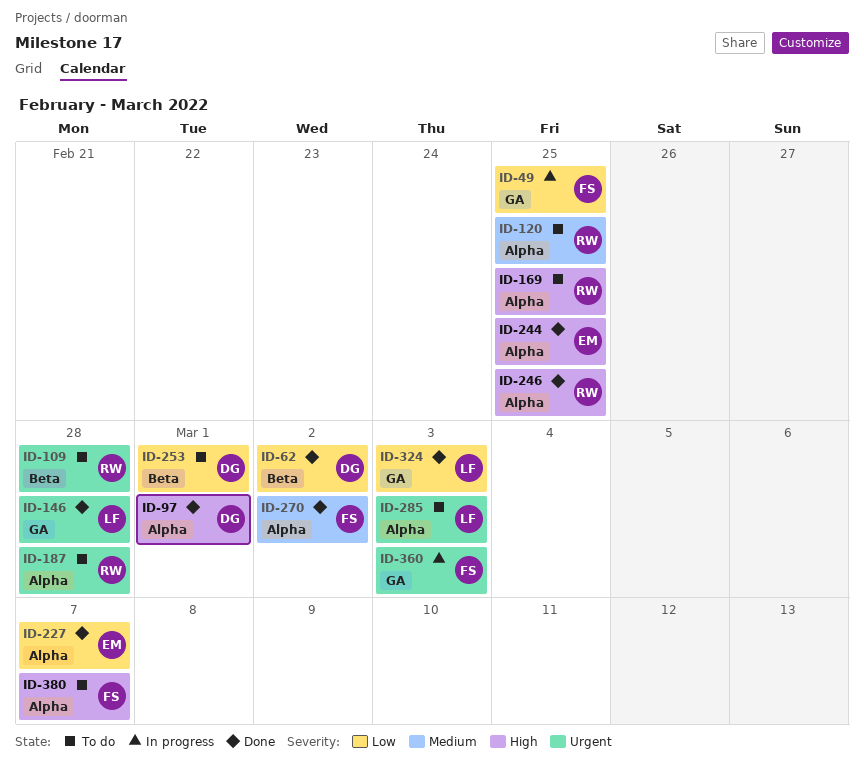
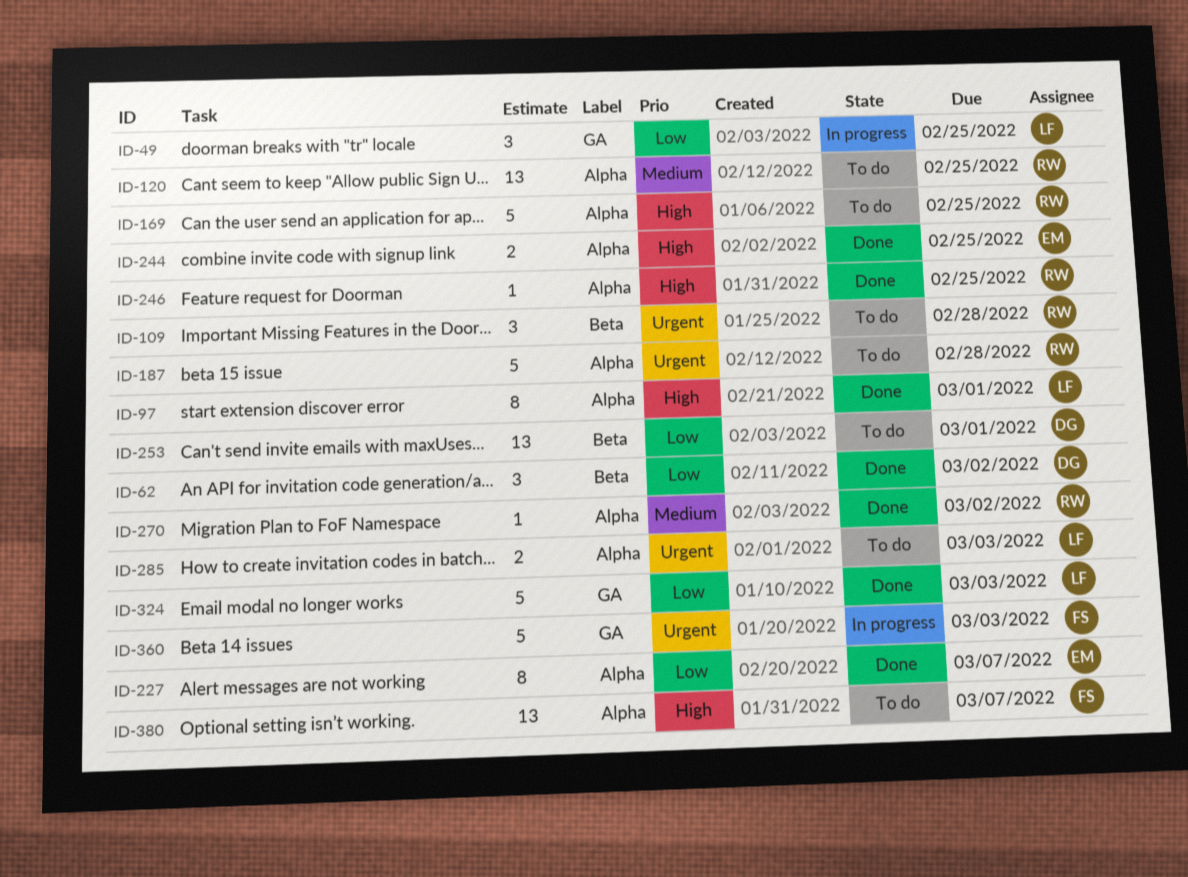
ID-49, owner: FS -> LF
ID-97, owner: DG -> LF
ID-146: present -> none
ID-270, owner: FS -> RW

